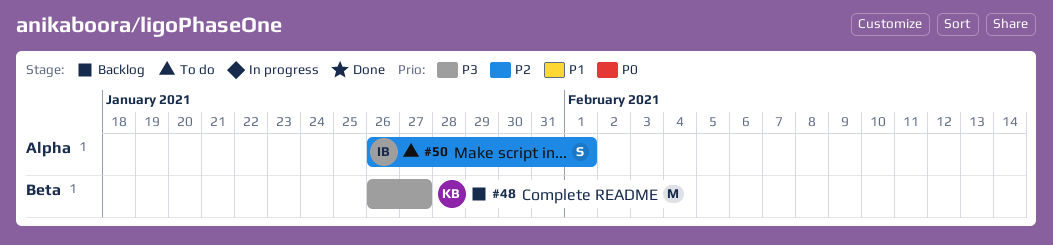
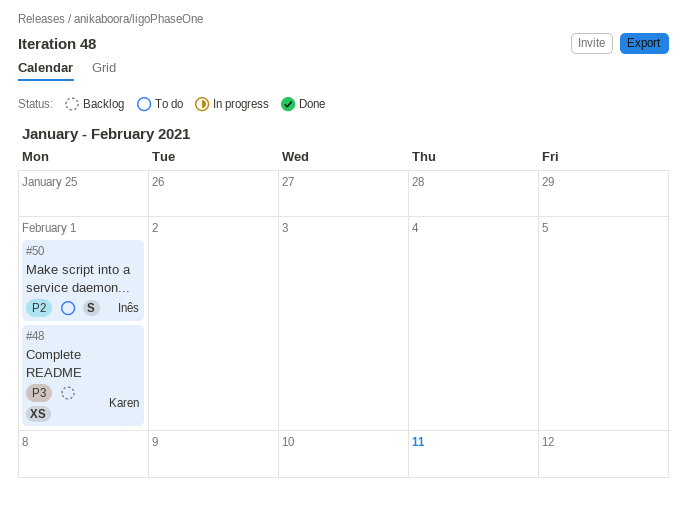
#48, estimate: M -> XS
#48, due: Jan 27 -> Feb 1

